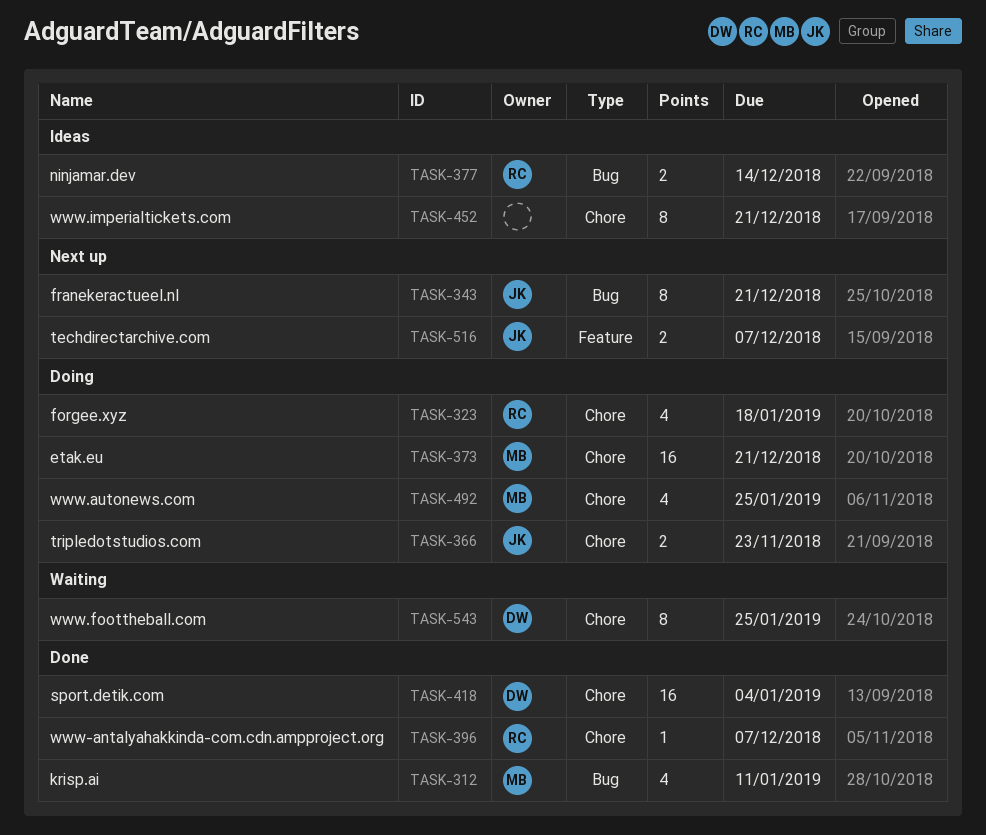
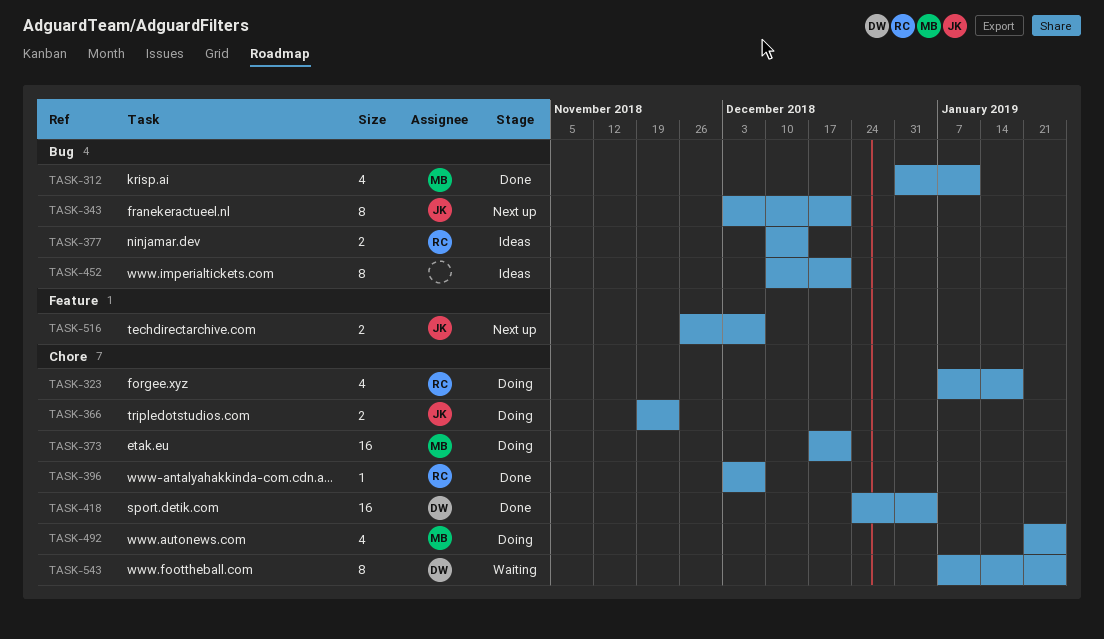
TASK-452, label: Chore -> Bug

